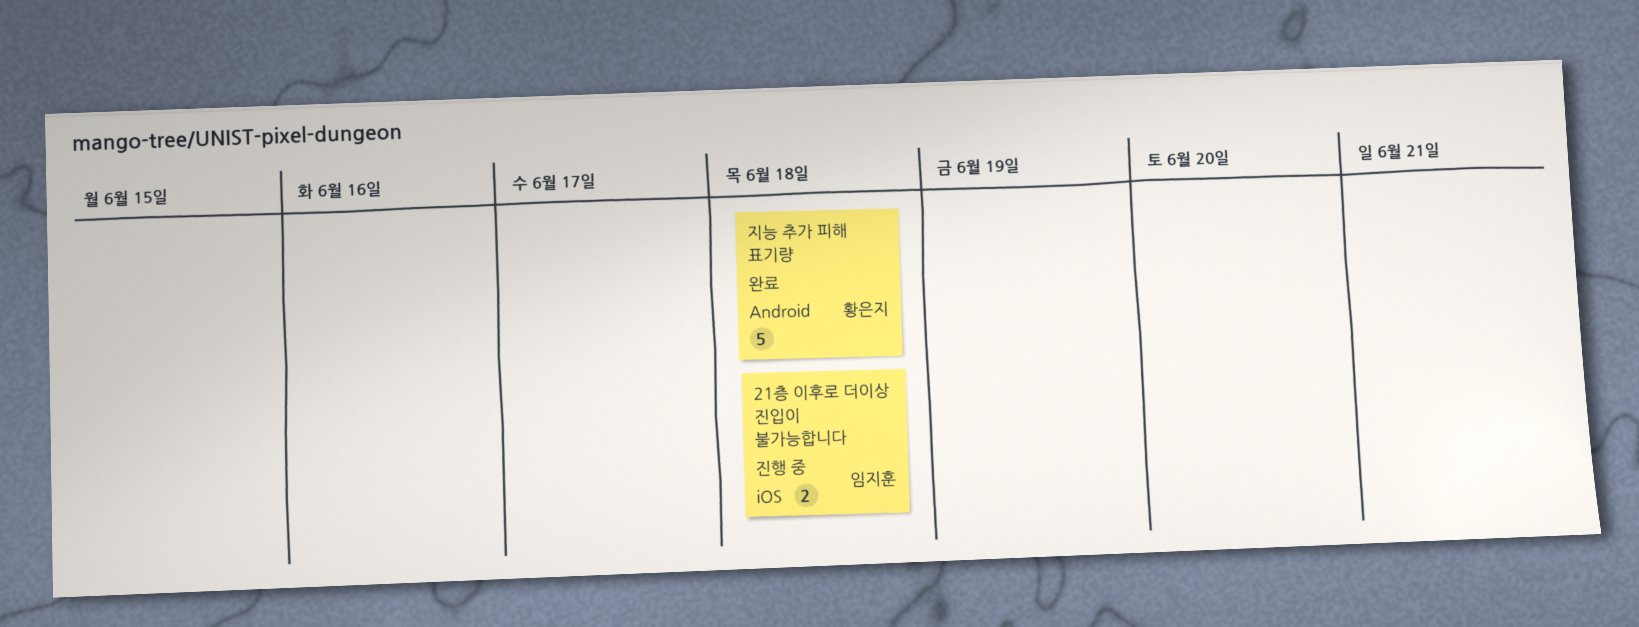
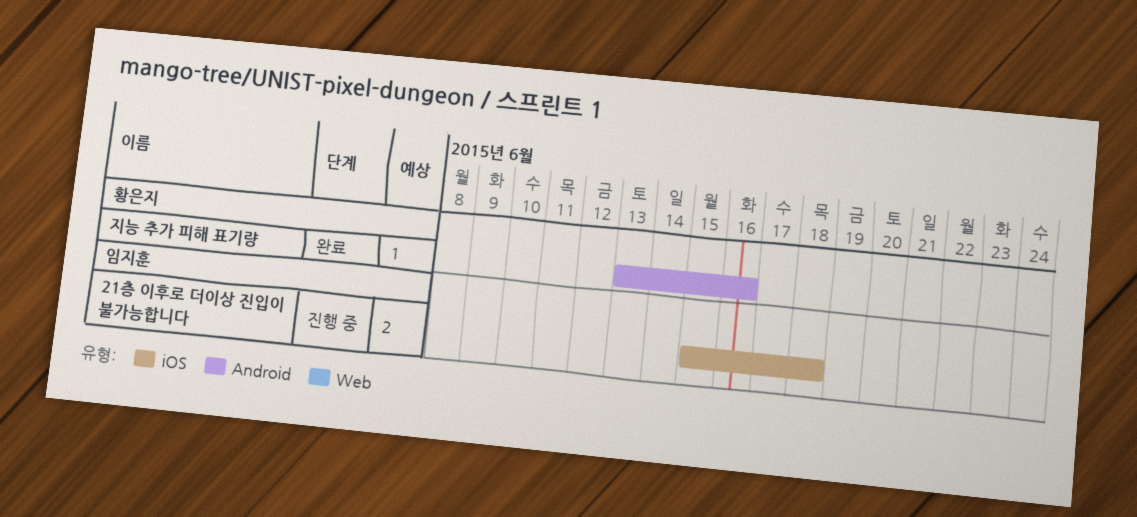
지능 추가 피해 표기량, estimate: 5 -> 1
지능 추가 피해 표기량, due: Jun 18 -> Jun 16

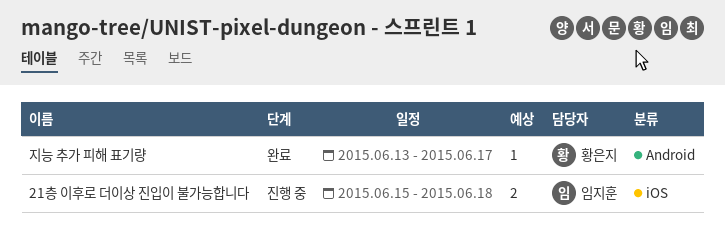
지능 추가 피해 표기량, due: Jun 16 -> Jun 17

